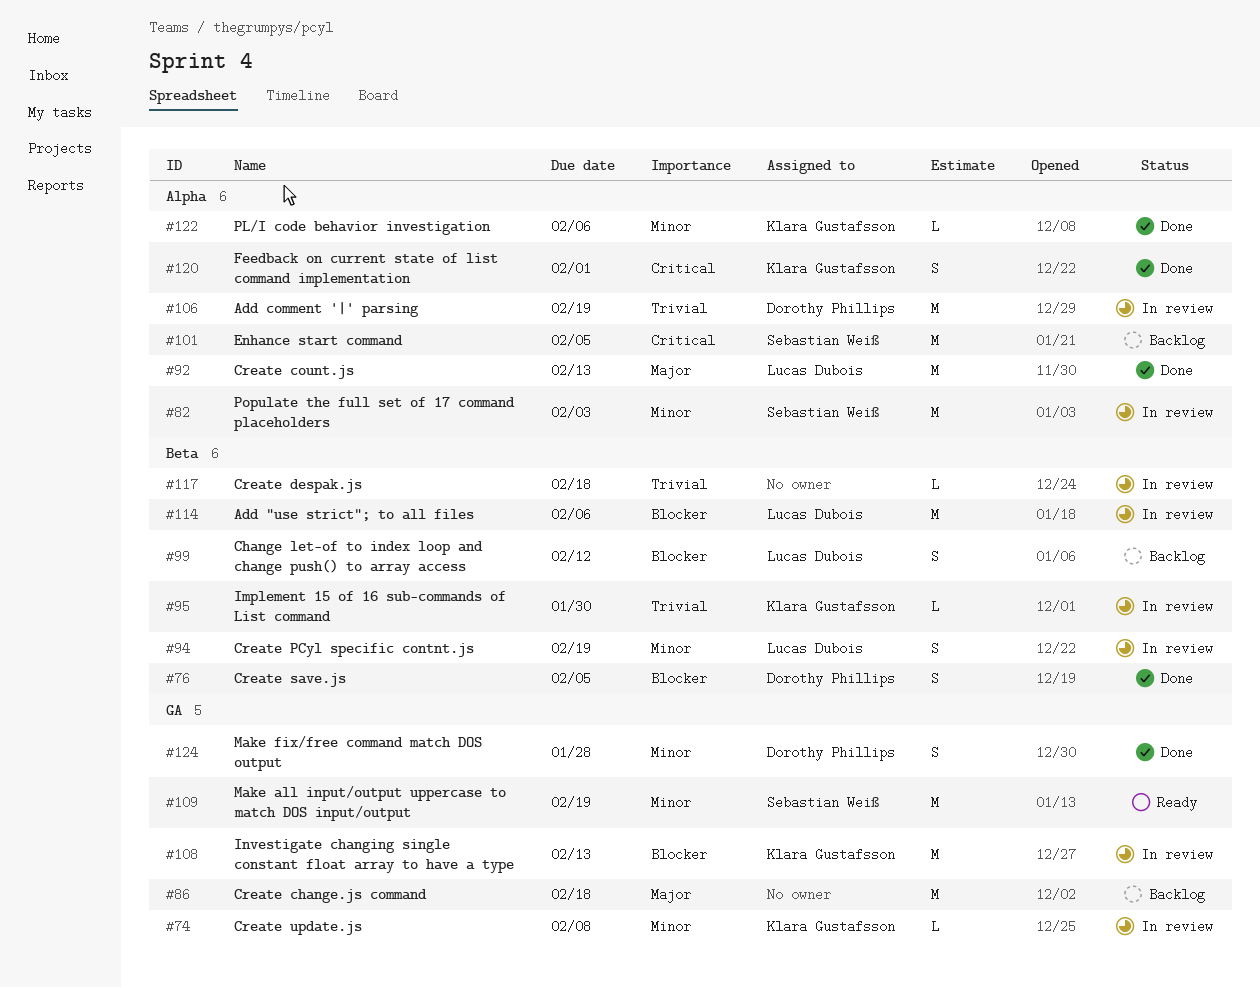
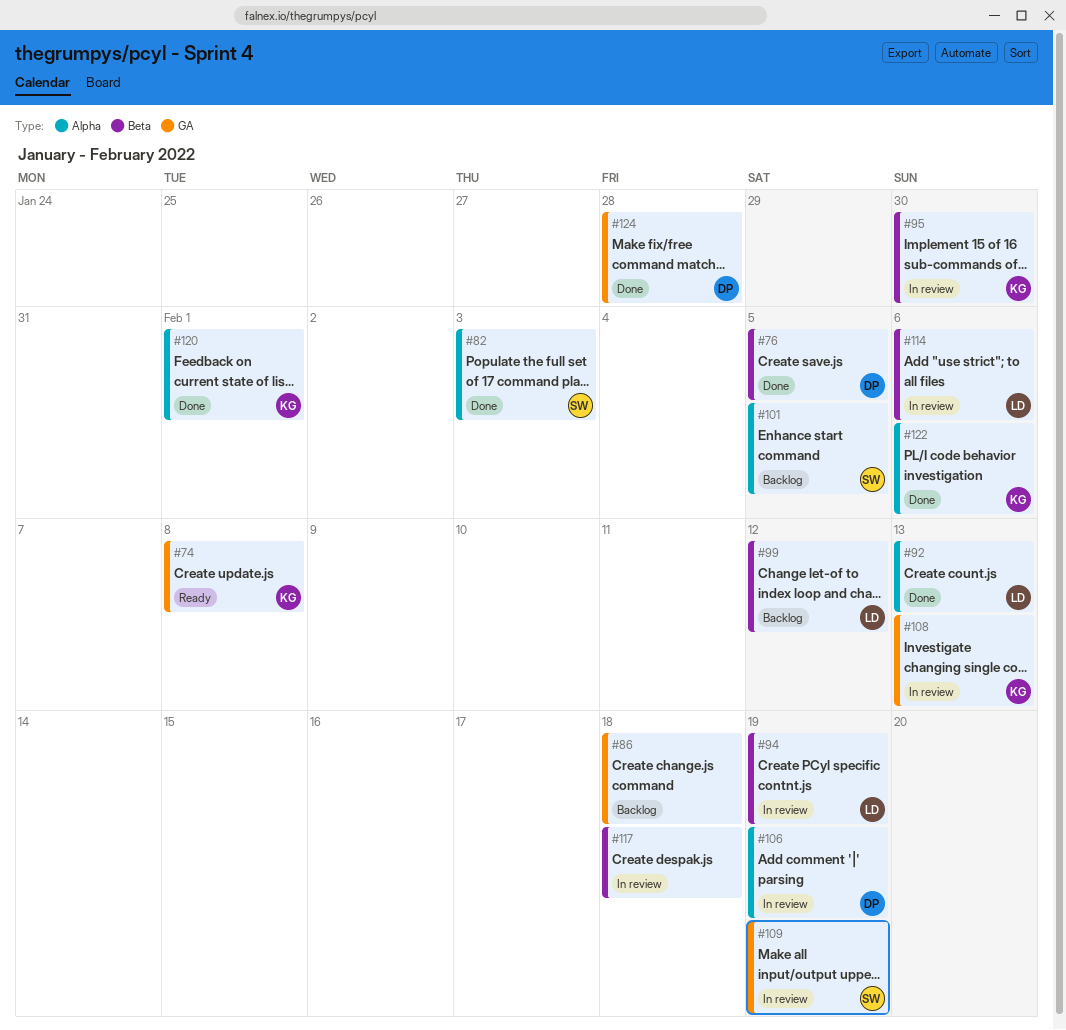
#74, status: In review -> Ready
#82, status: In review -> Done
#109, status: Ready -> In review

